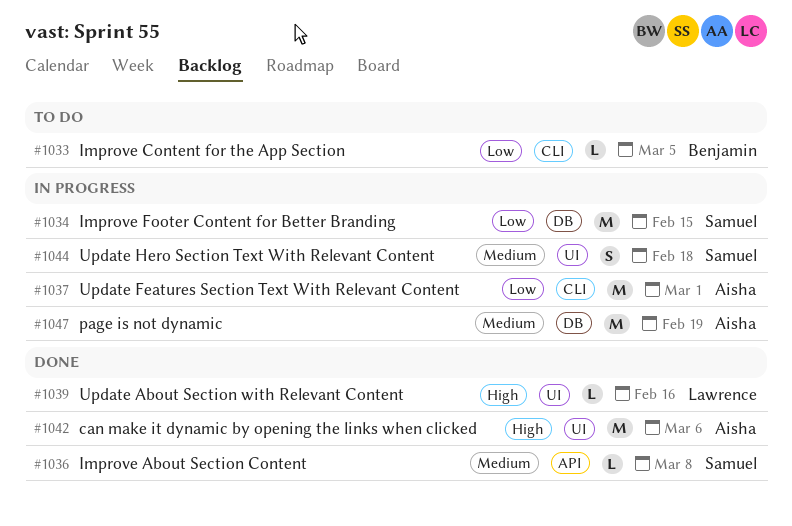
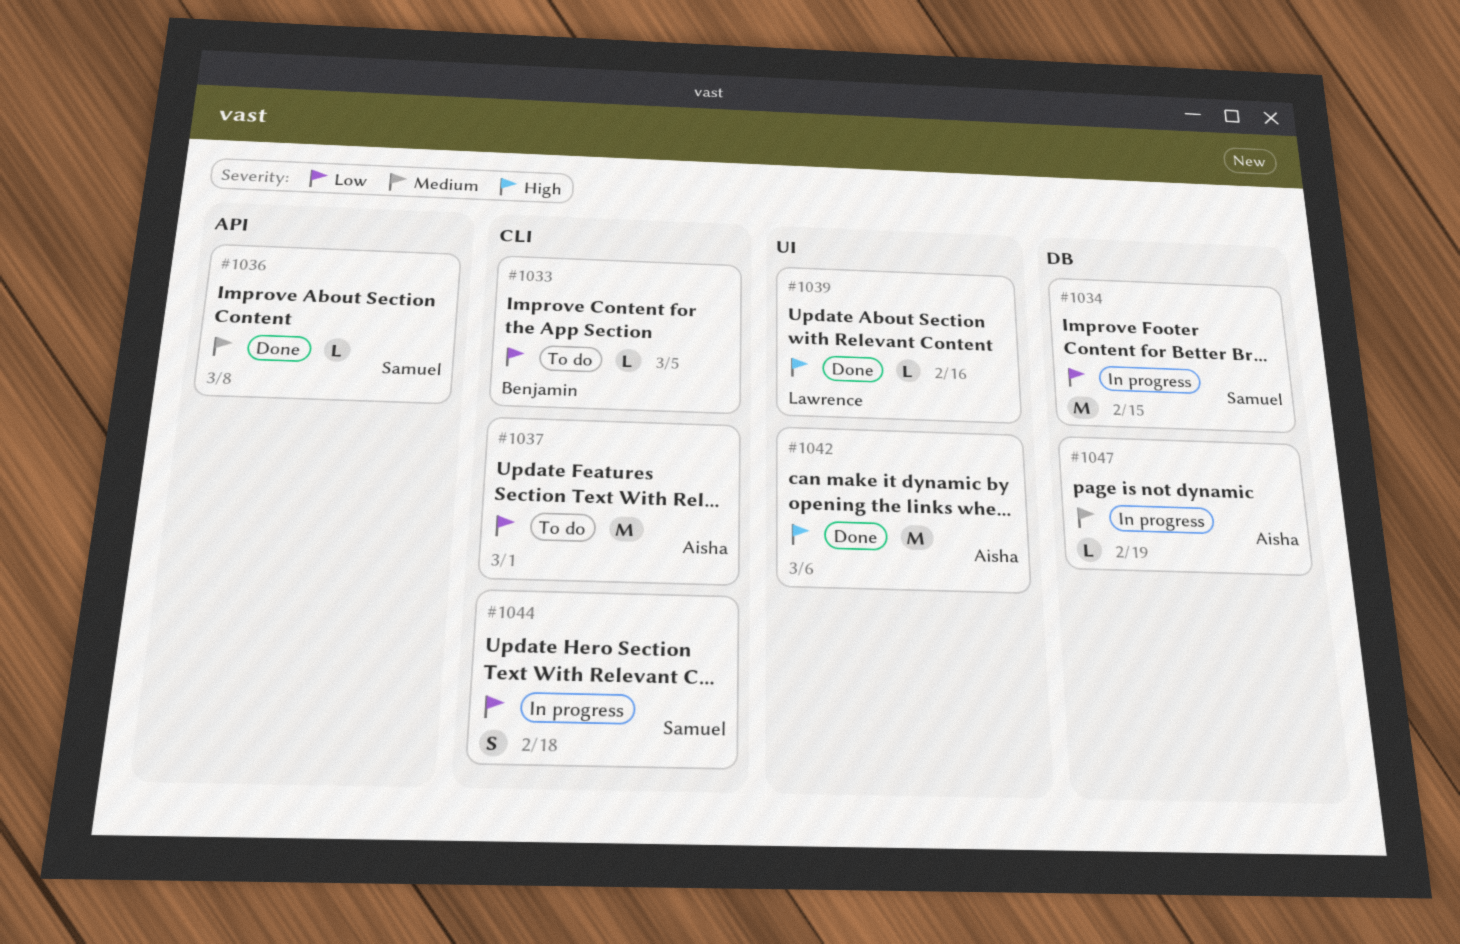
#1037, status: In progress -> To do
#1044, priority: Medium -> Low
#1044, label: UI -> CLI
#1047, estimate: M -> L

